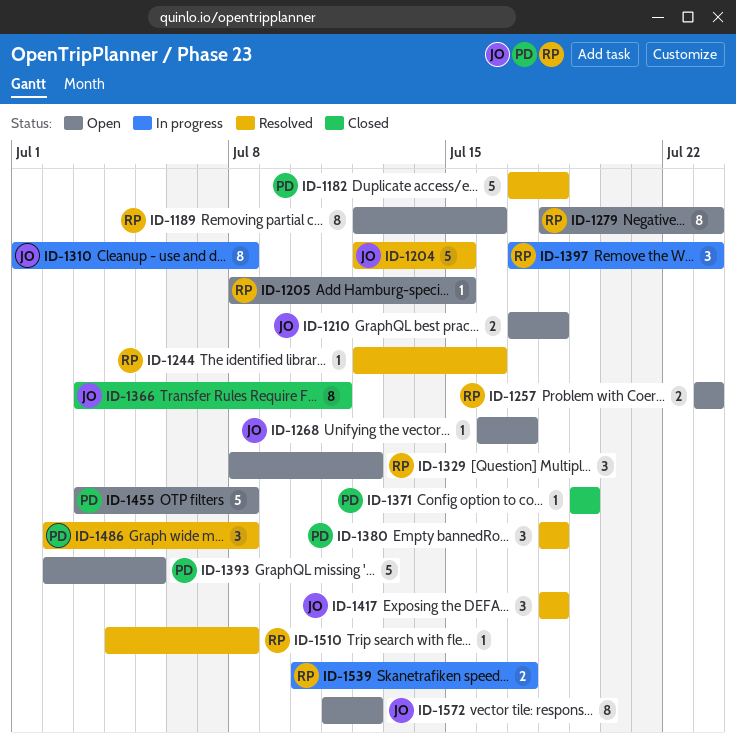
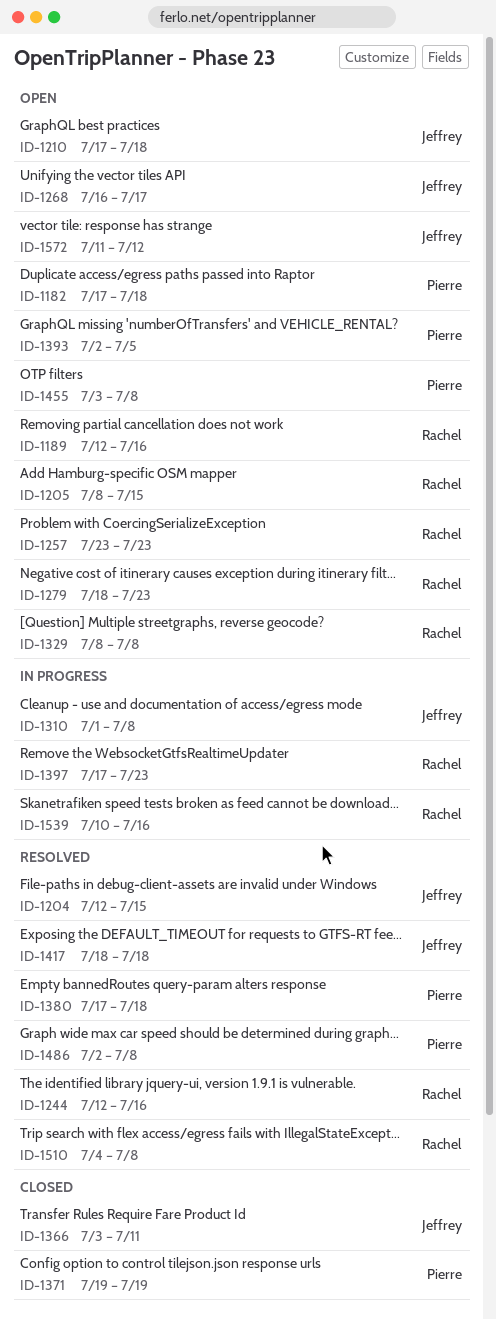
ID-1182, status: Resolved -> Open
ID-1329, due: Jul 12 -> Jul 8
ID-1380, start: Jul 18 -> Jul 17
ID-1539, due: Jul 17 -> Jul 16

